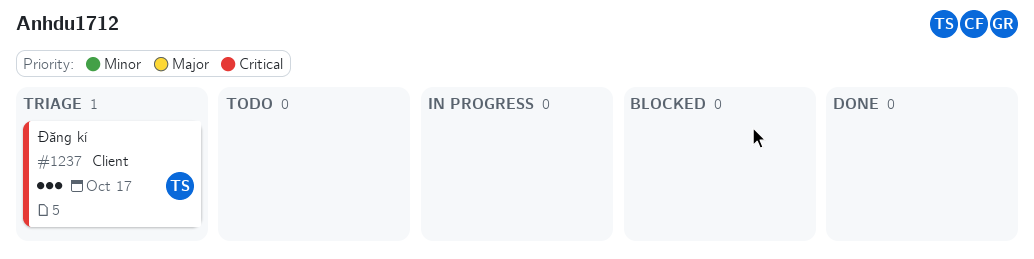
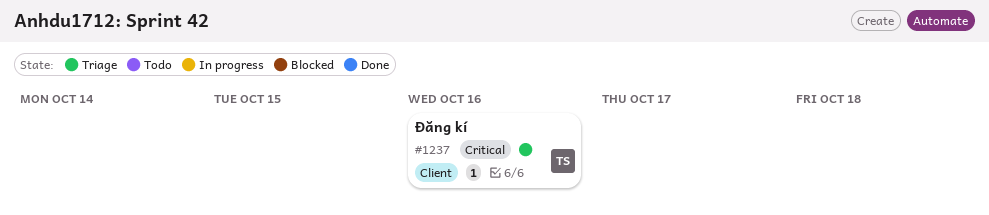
#1237, estimate: 3 -> 1
#1237, due: Oct 17 -> Oct 16

